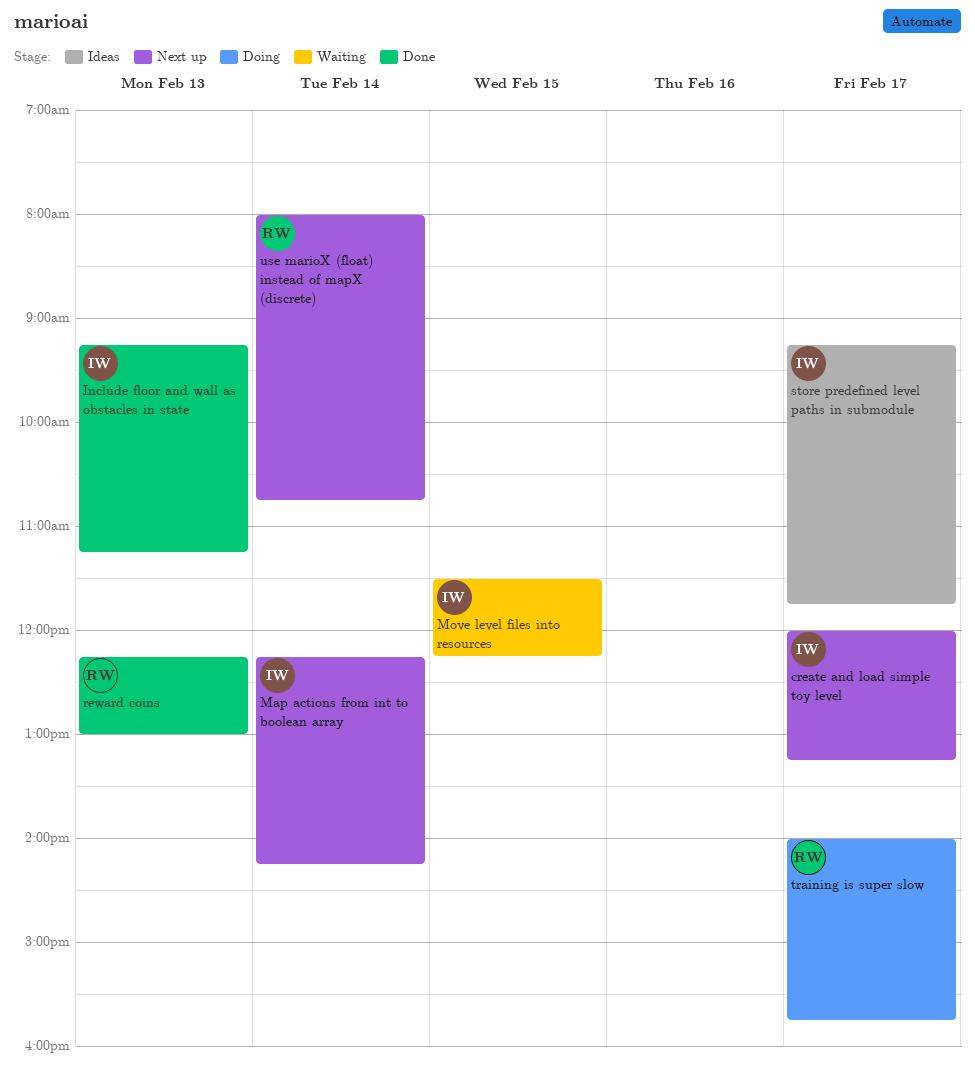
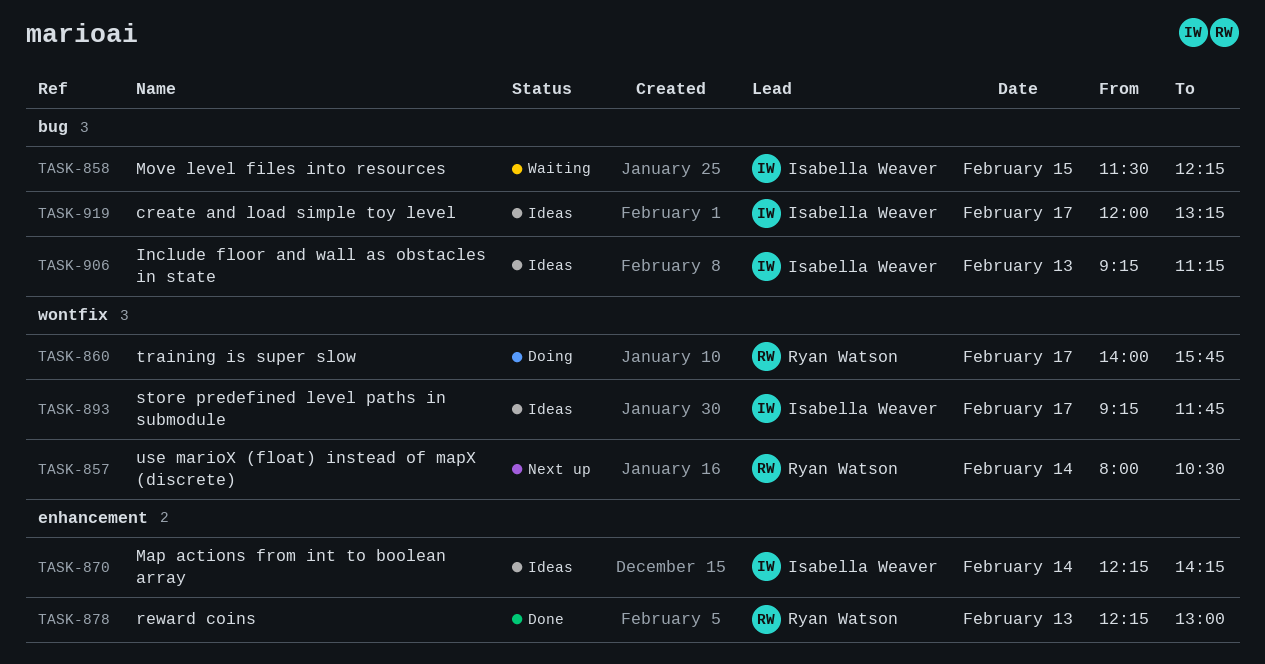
create and load simple toy level, status: Next up -> Ideas
Include floor and wall as obstacles in state, status: Done -> Ideas
Map actions from int to boolean array, status: Next up -> Ideas
use marioX (float) instead of mapX (discrete), ends: 10:45 -> 10:30

